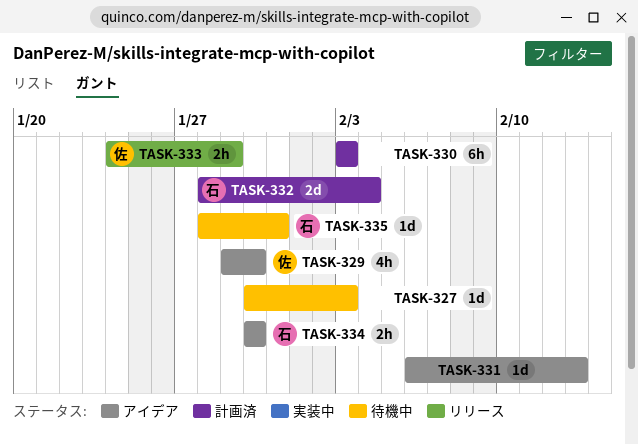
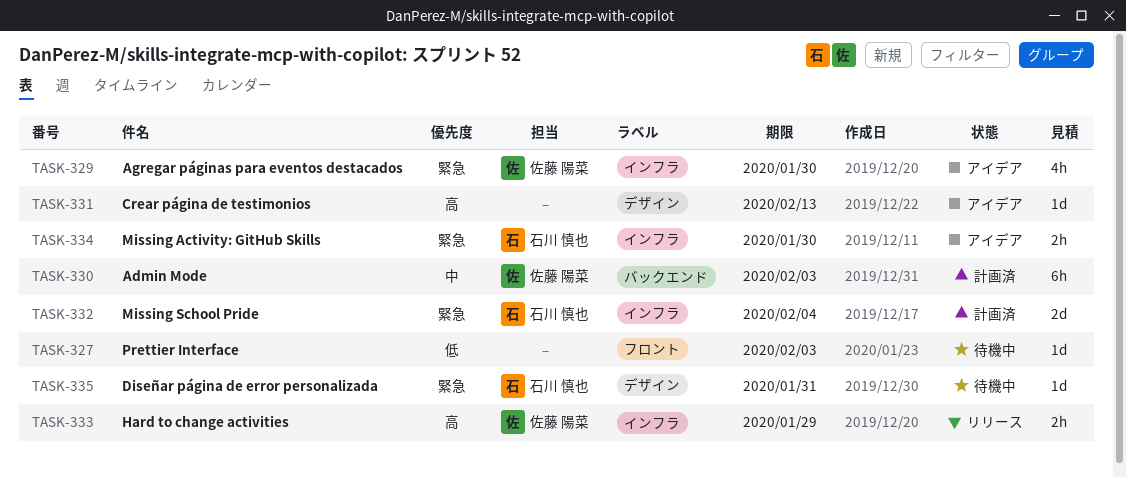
TASK-330, owner: none -> 佐藤 陽菜

